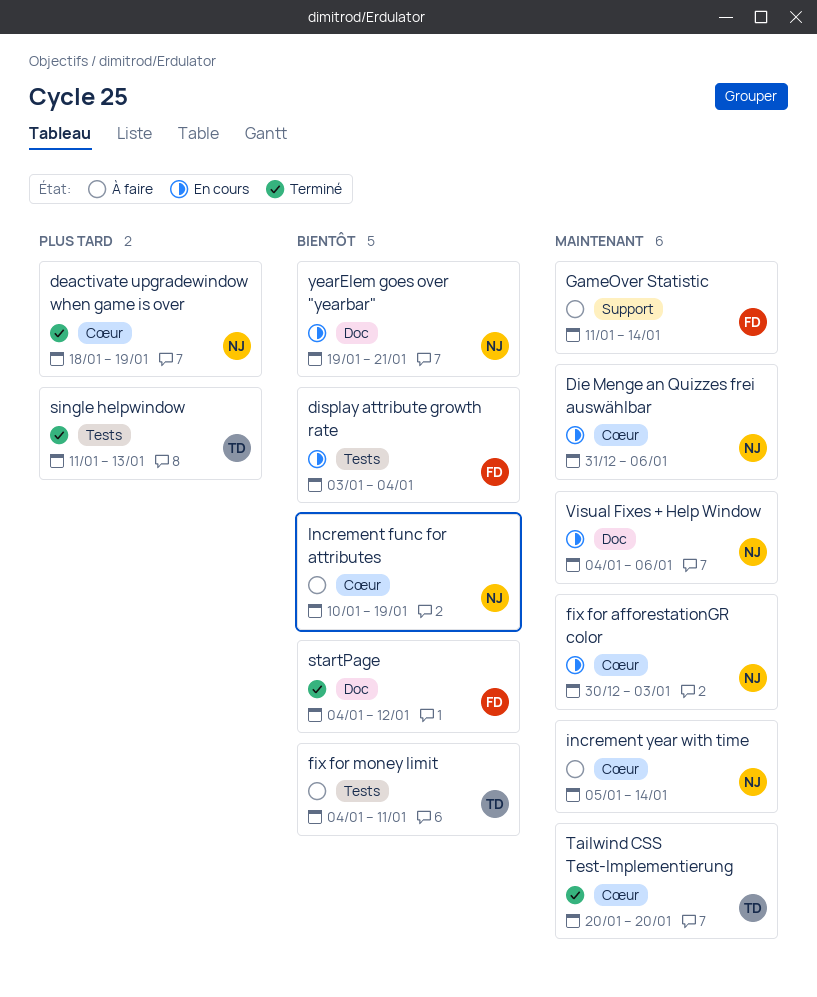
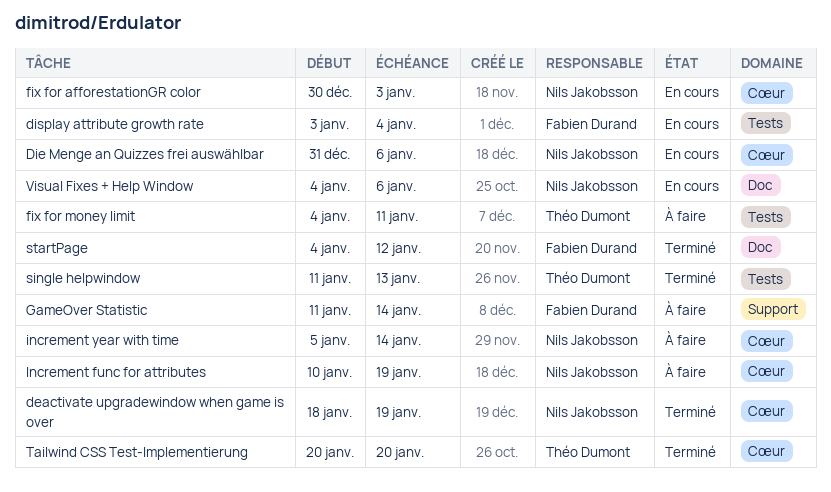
yearElem goes over "yearbar": present -> none

